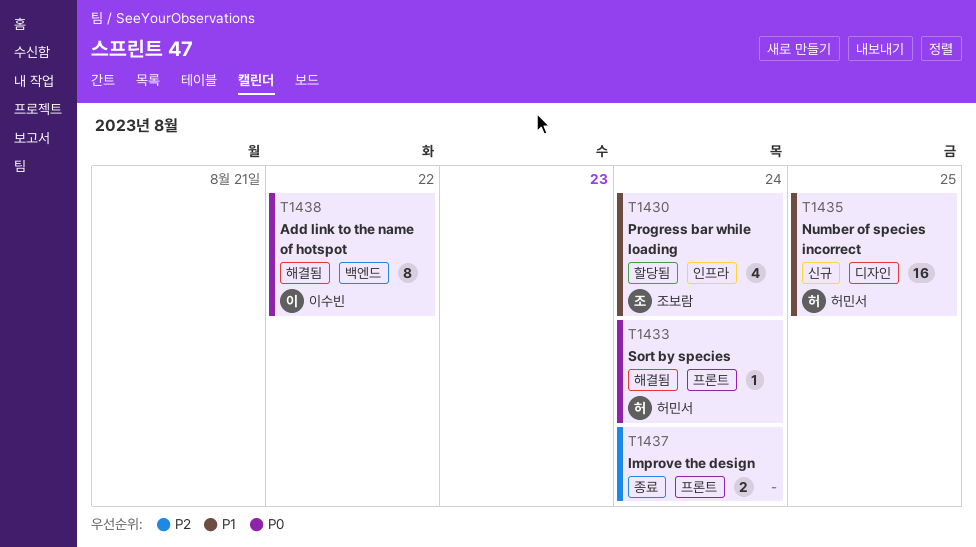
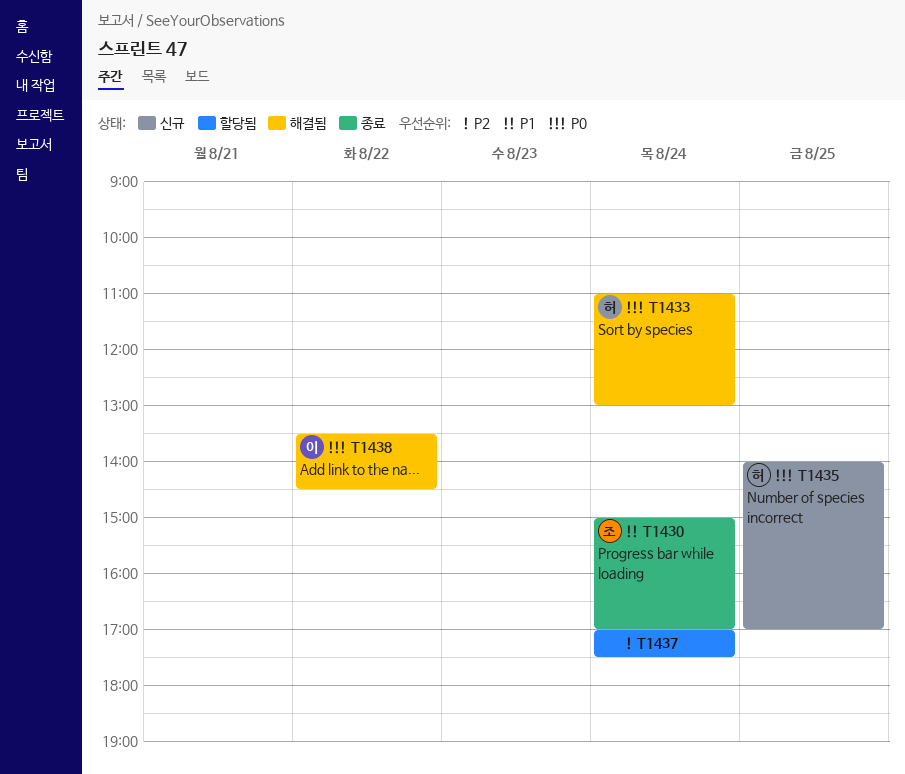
T1430, status: 할당됨 -> 종료
T1435, priority: P1 -> P0
T1437, status: 종료 -> 할당됨

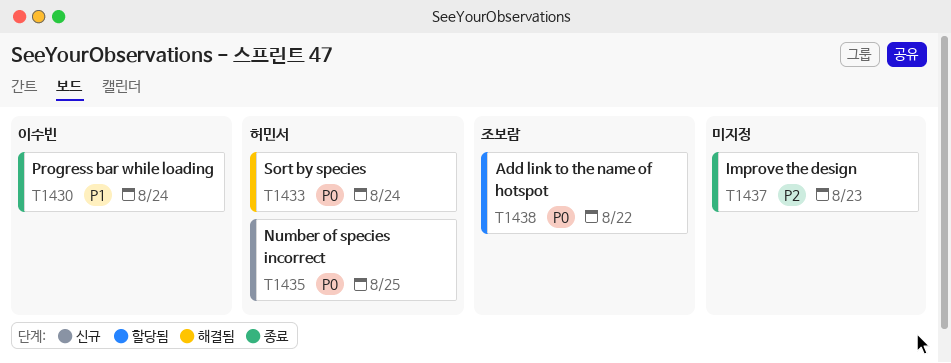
T1430, owner: 조보람 -> 이수빈
T1437, status: 할당됨 -> 종료
T1437, day: Aug 24 -> Aug 23
T1438, status: 해결됨 -> 할당됨
T1438, owner: 이수빈 -> 조보람

